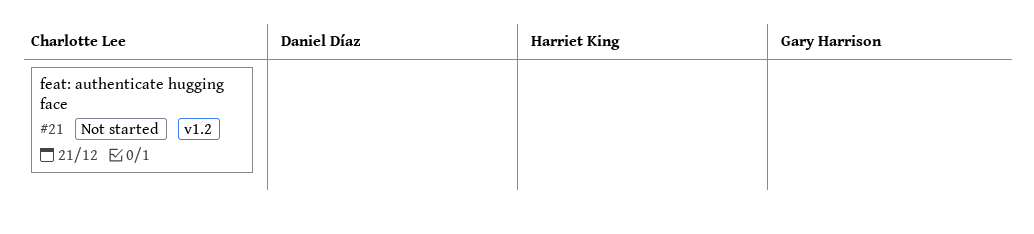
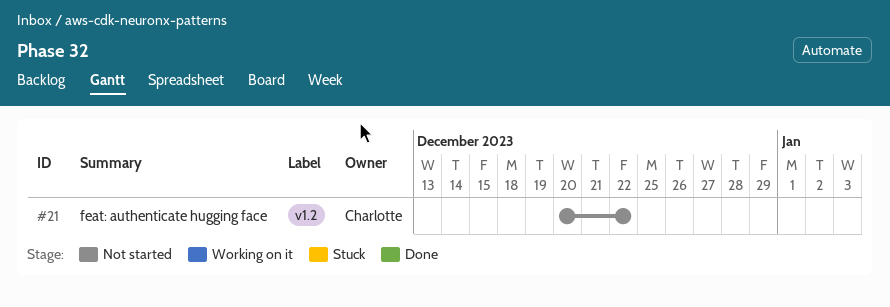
#21, due: Dec 21 -> Dec 22

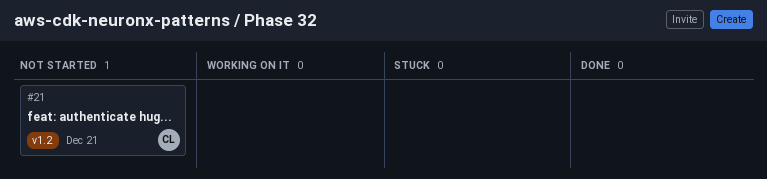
#21, due: Dec 22 -> Dec 21

